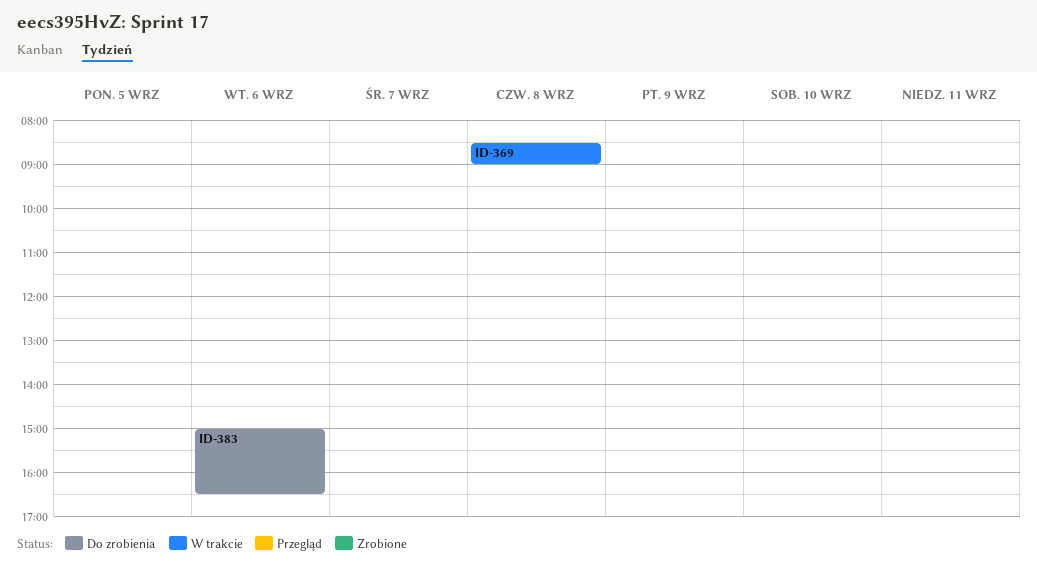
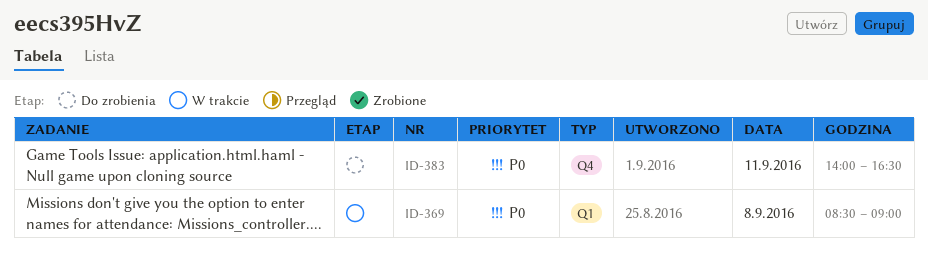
ID-383, day: Sep 6 -> Sep 11
ID-383, begins: 15:00 -> 14:00

